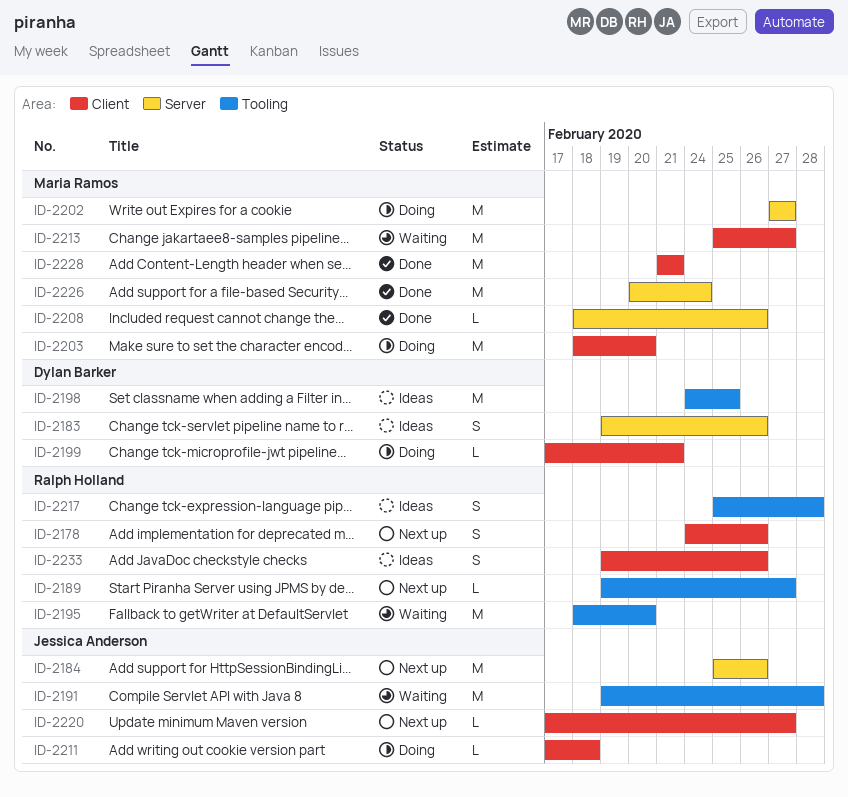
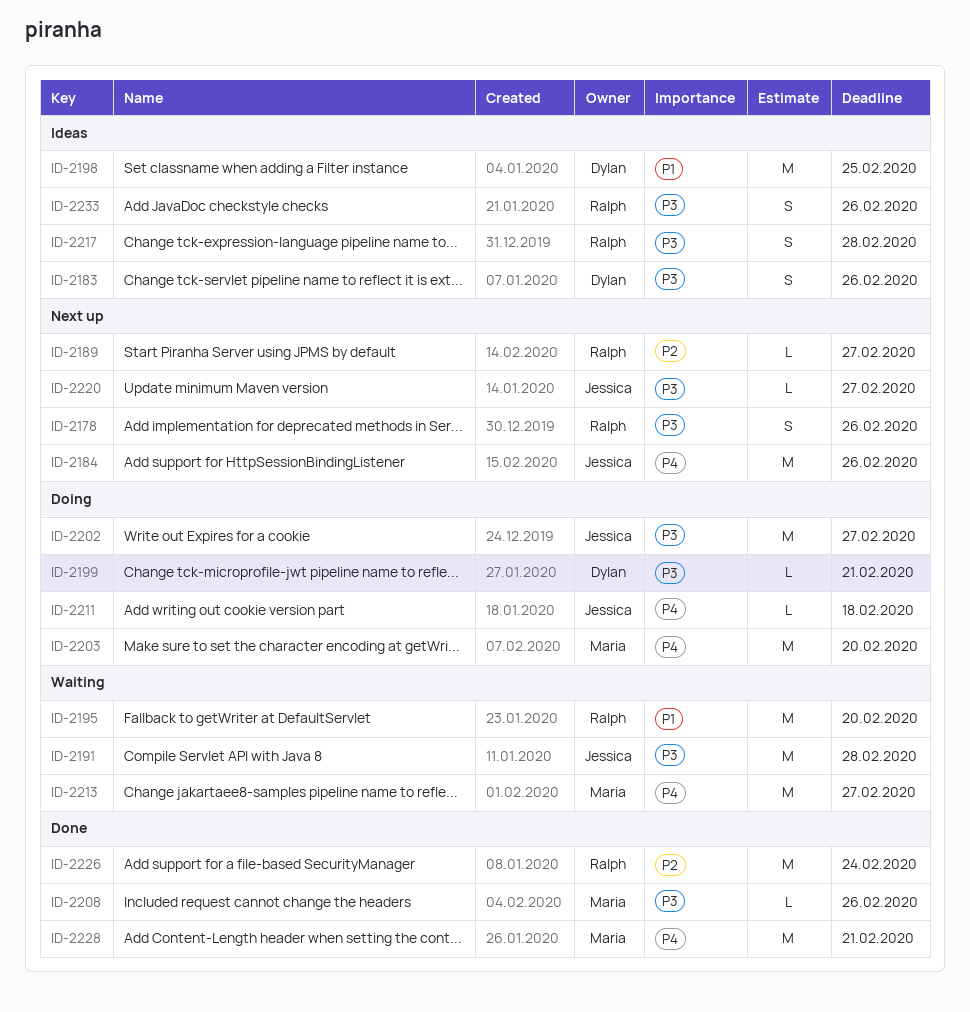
ID-2202, owner: Maria Ramos -> Jessica Anderson
ID-2226, owner: Maria Ramos -> Ralph Holland

